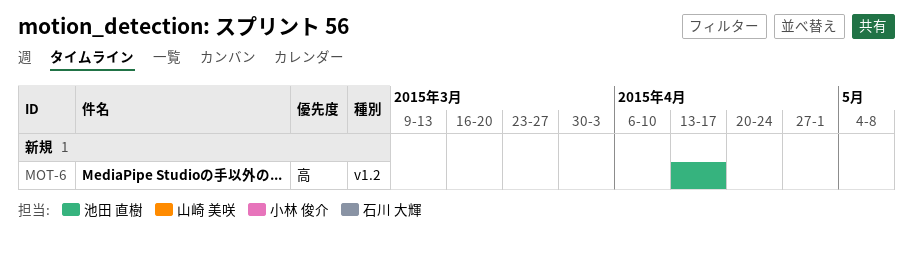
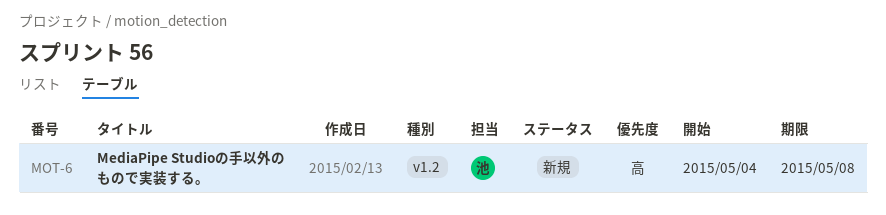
MOT-6, start: Apr 13 -> May 4
MOT-6, due: Apr 17 -> May 8

